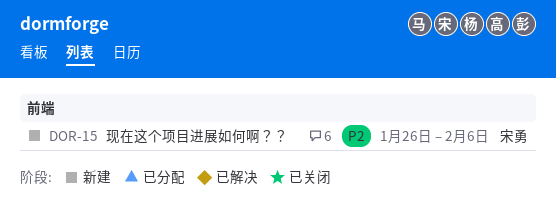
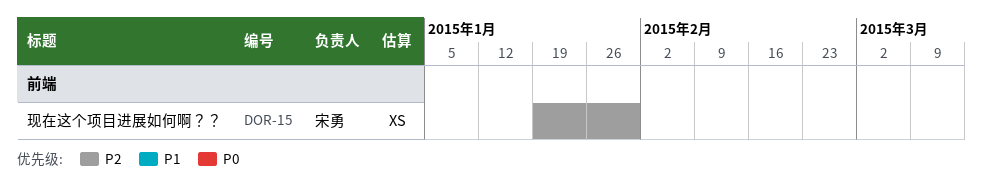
DOR-15, start: Jan 26 -> Jan 19
DOR-15, due: Feb 6 -> Jan 30

